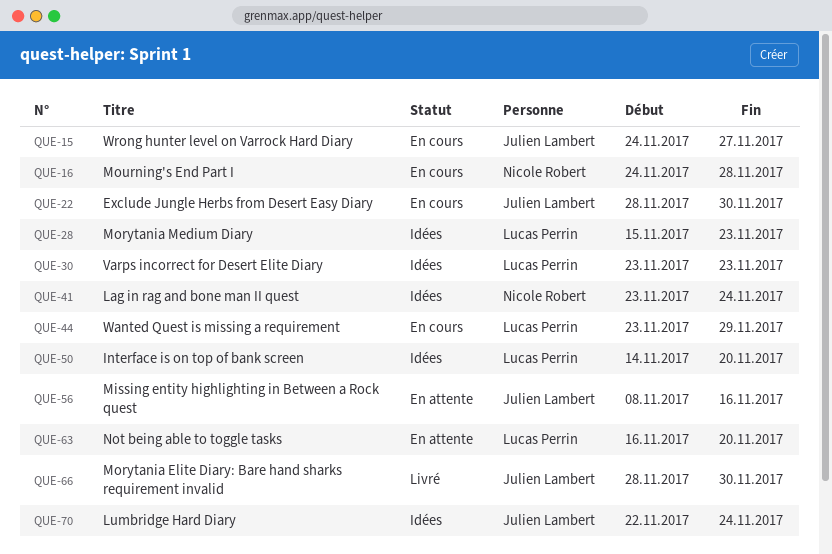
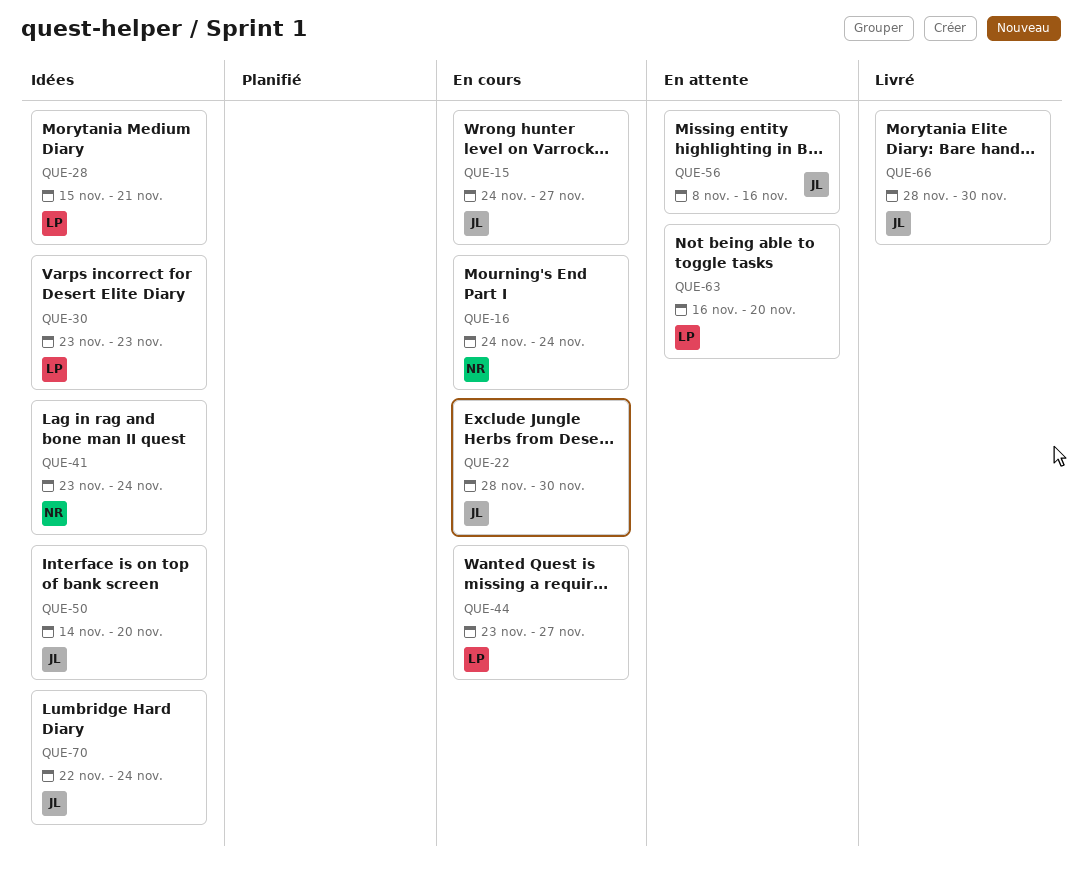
QUE-16, due: Nov 28 -> Nov 24
QUE-28, due: Nov 23 -> Nov 21
QUE-44, due: Nov 29 -> Nov 27
QUE-50, owner: Lucas Perrin -> Julien Lambert

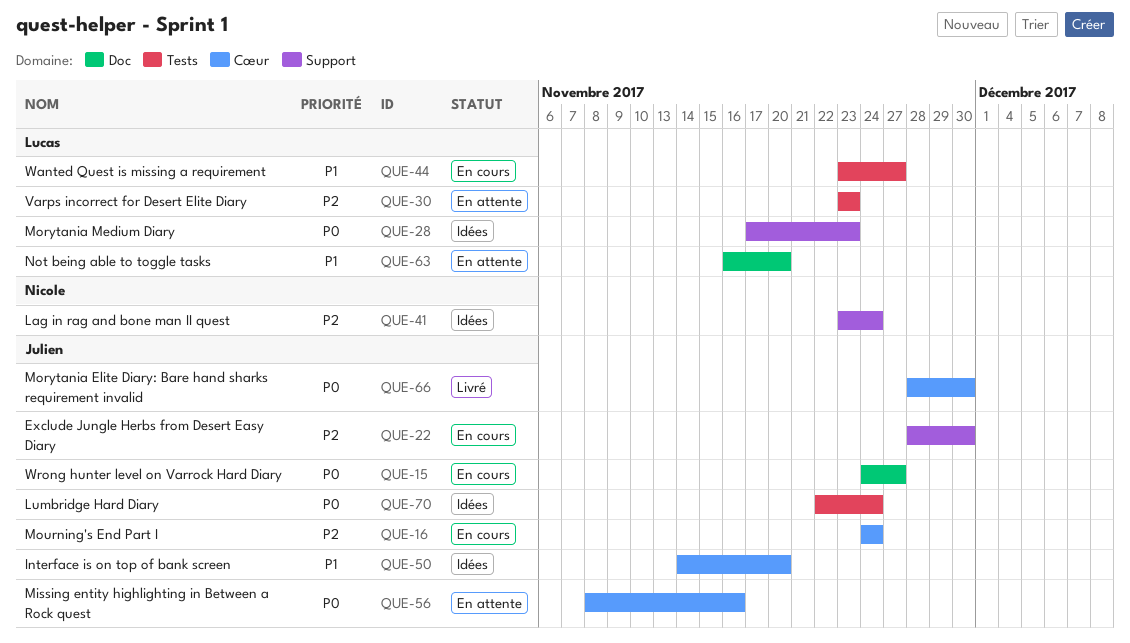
QUE-16, owner: Nicole -> Julien
QUE-28, start: Nov 15 -> Nov 17
QUE-28, due: Nov 21 -> Nov 23
QUE-30, status: Idées -> En attente

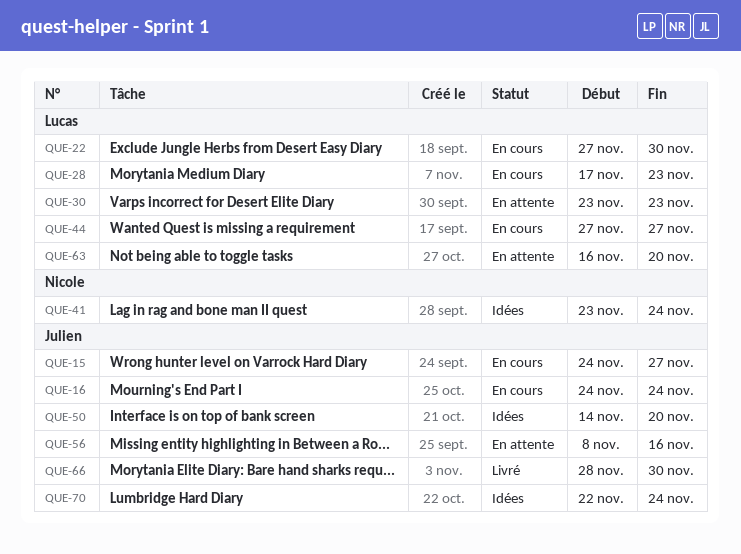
QUE-22, owner: Julien -> Lucas
QUE-22, start: Nov 28 -> Nov 27
QUE-28, status: Idées -> En cours
QUE-44, start: Nov 23 -> Nov 27

